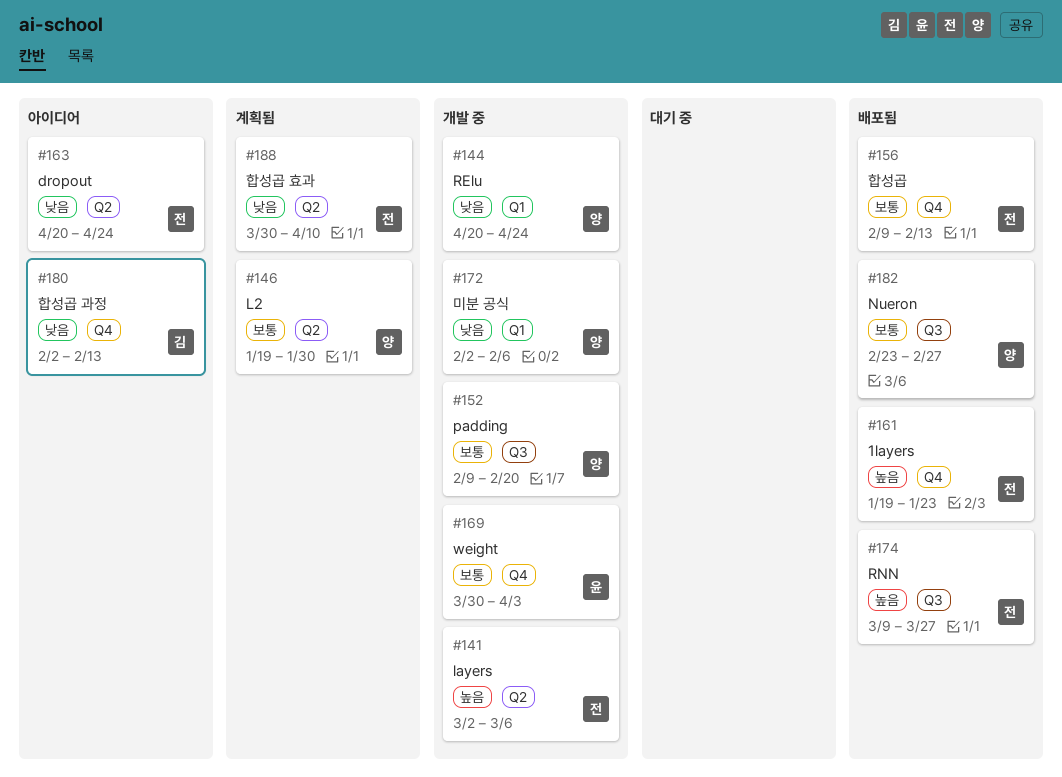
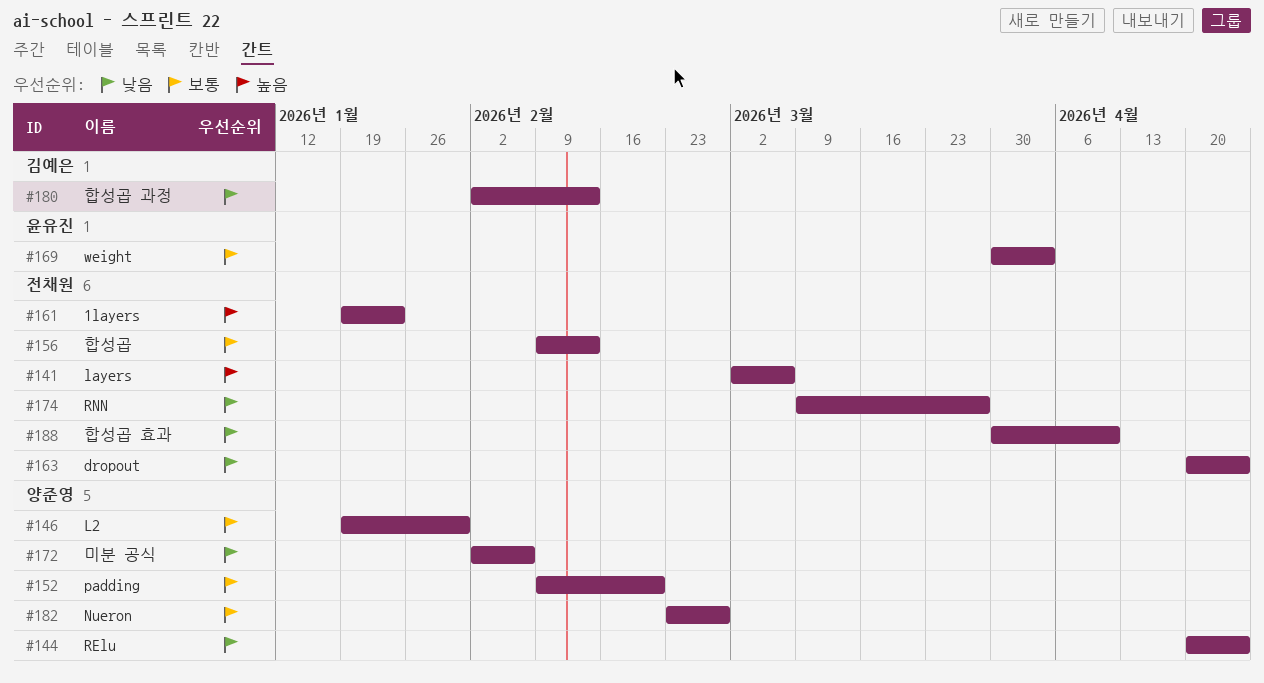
#174, priority: 높음 -> 낮음

